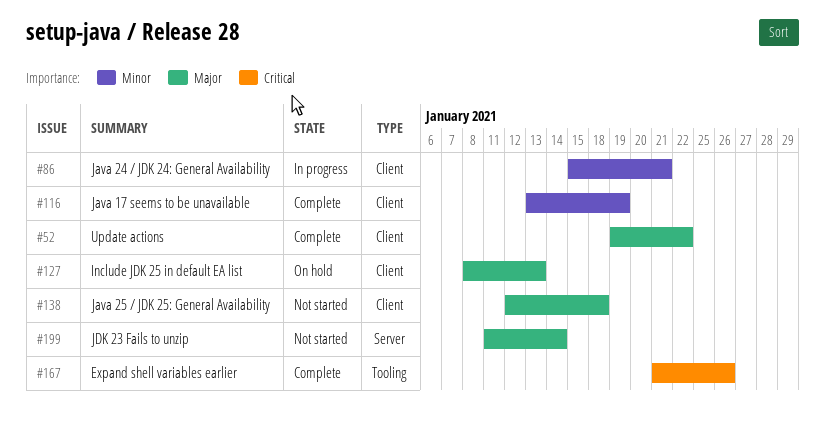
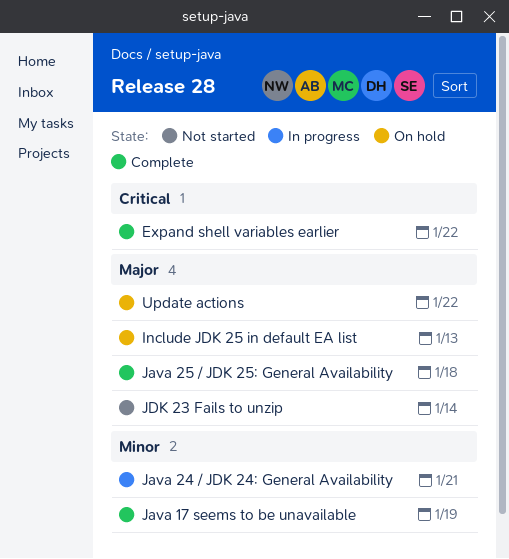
Expand shell variables earlier, due: Jan 26 -> Jan 22
Java 25 / JDK 25: General Availability, status: Not started -> Complete
Update actions, status: Complete -> On hold

